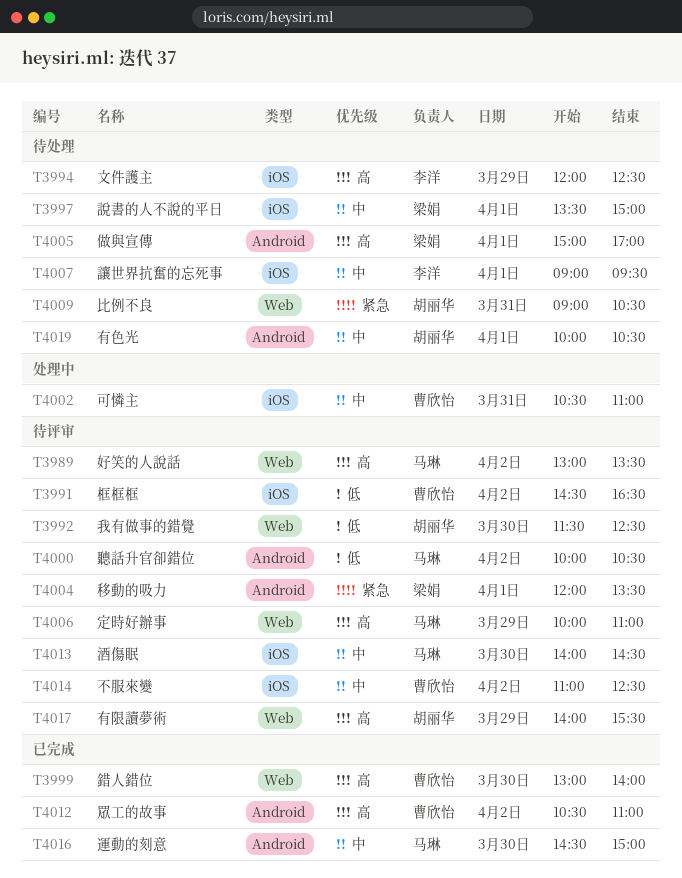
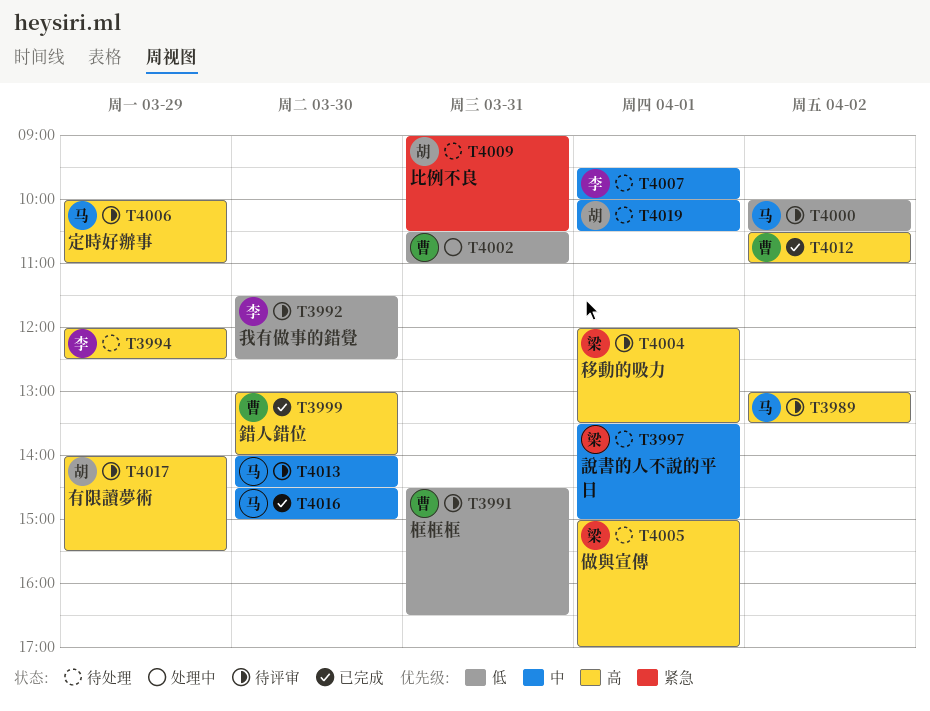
T3991, day: Apr 2 -> Mar 31
T3992, owner: 胡丽华 -> 李洋
T4002, priority: 中 -> 低
T4004, priority: 紧急 -> 高
T4007, begins: 09:00 -> 09:30
T4007, ends: 09:30 -> 10:00
T4014: present -> none

